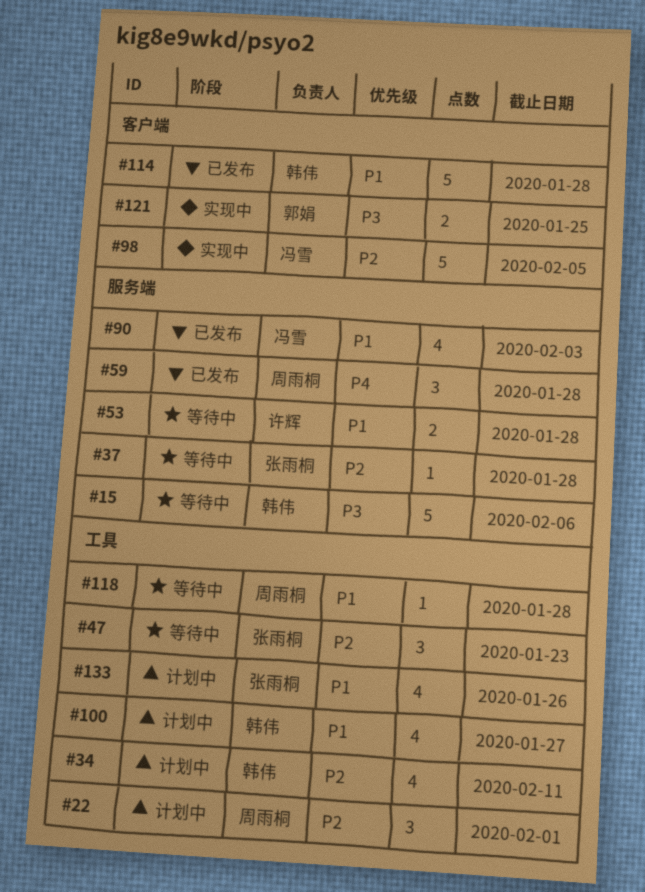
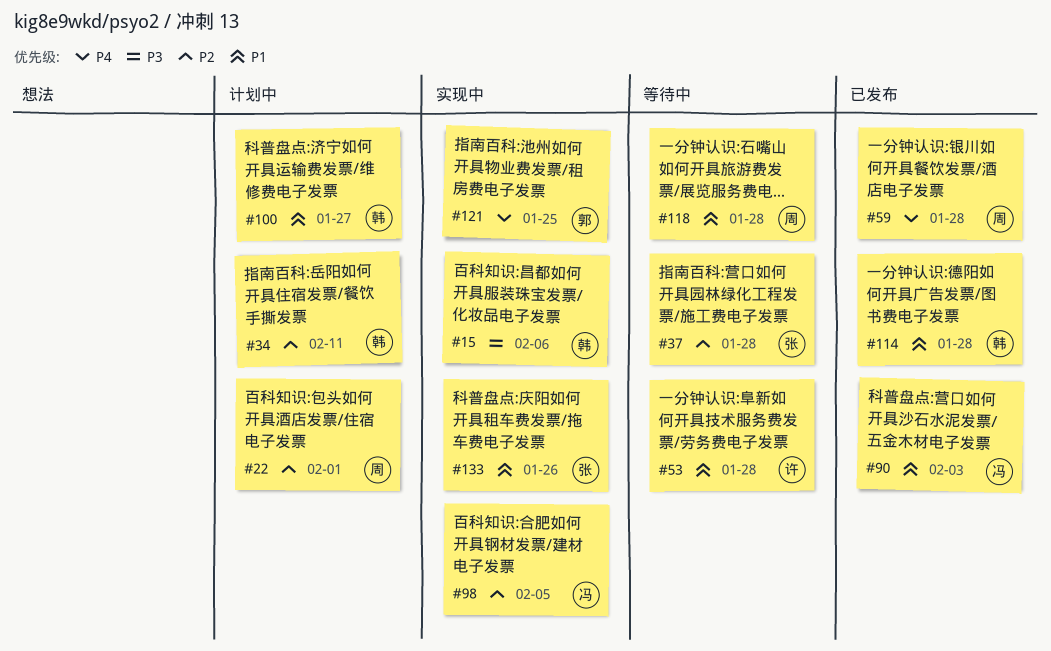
#15, status: 等待中 -> 实现中
#47: present -> none
#121, priority: P3 -> P4
#133, status: 计划中 -> 实现中

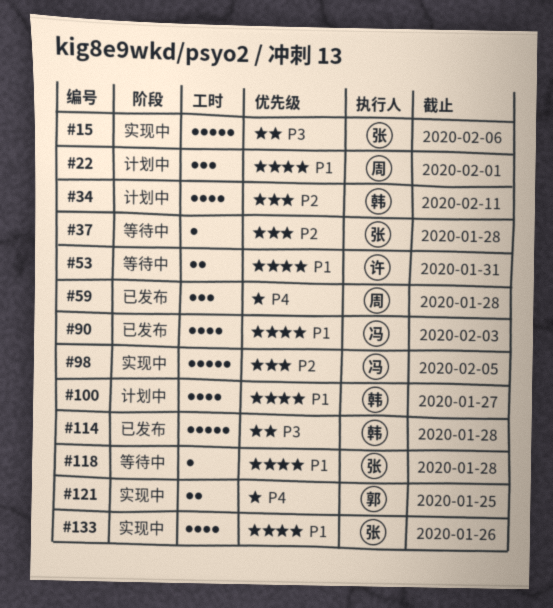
#15, owner: 韩 -> 张
#22, priority: P2 -> P1
#53, due: Jan 28 -> Jan 31
#114, priority: P1 -> P3
#118, owner: 周 -> 张

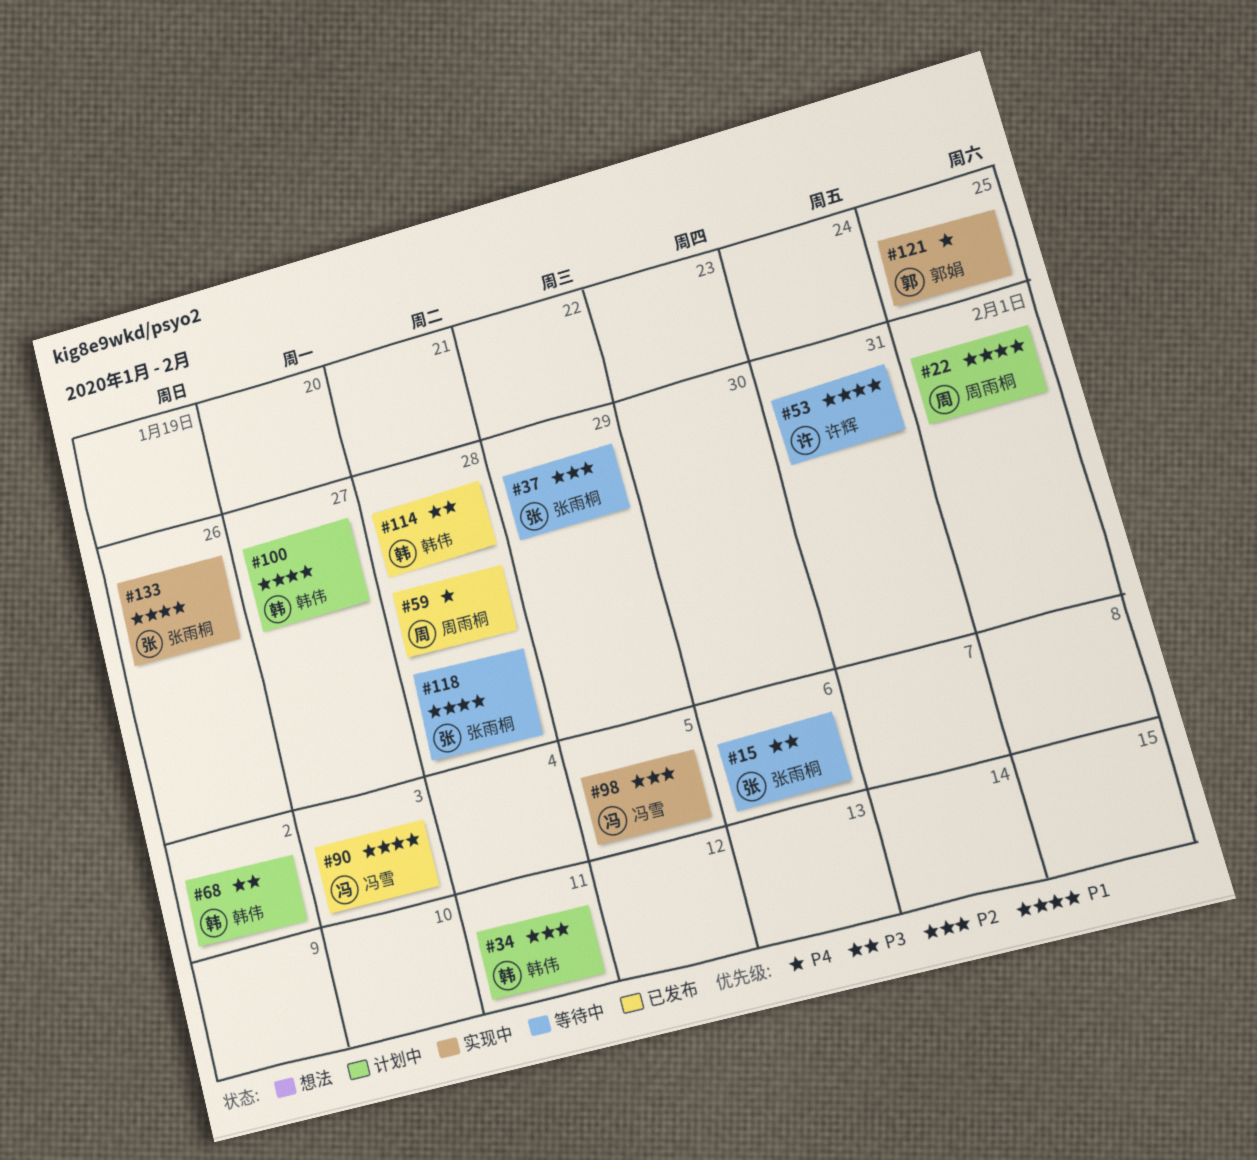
#15, status: 实现中 -> 等待中
#37, due: Jan 28 -> Jan 29
#68: none -> present

